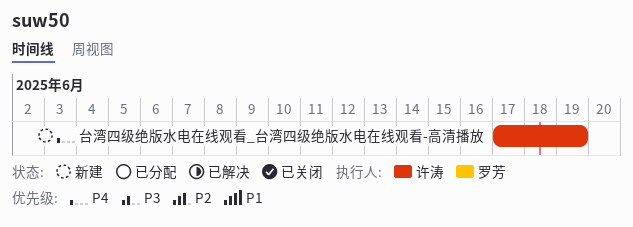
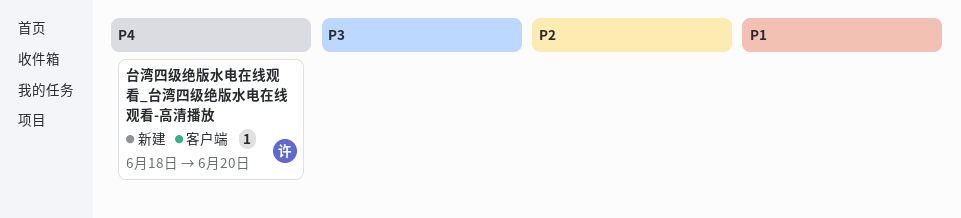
台湾四级绝版水电在线观看_台湾四级绝版水电在线观看-高清播放, start: Jun 17 -> Jun 18
台湾四级绝版水电在线观看_台湾四级绝版水电在线观看-高清播放, due: Jun 19 -> Jun 20

